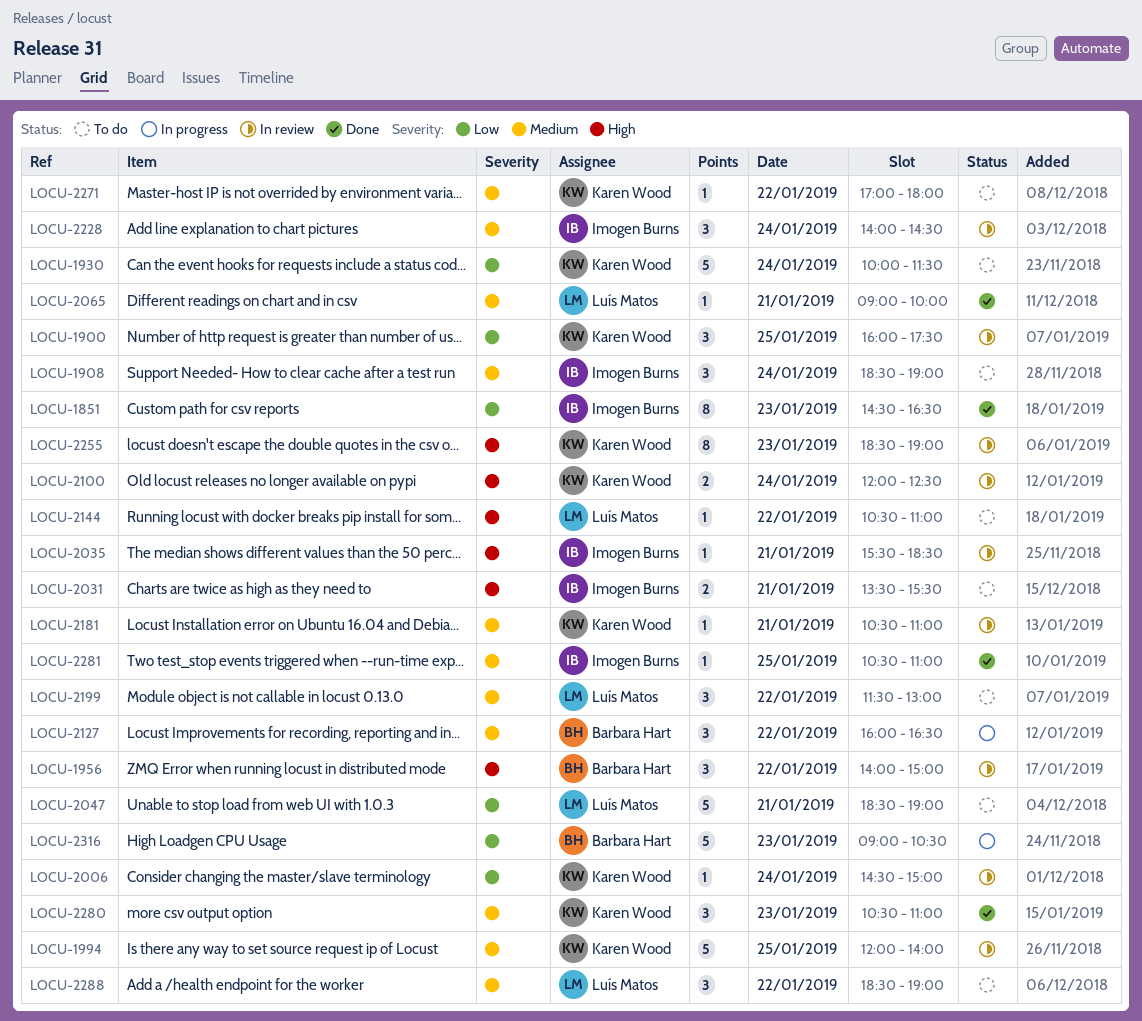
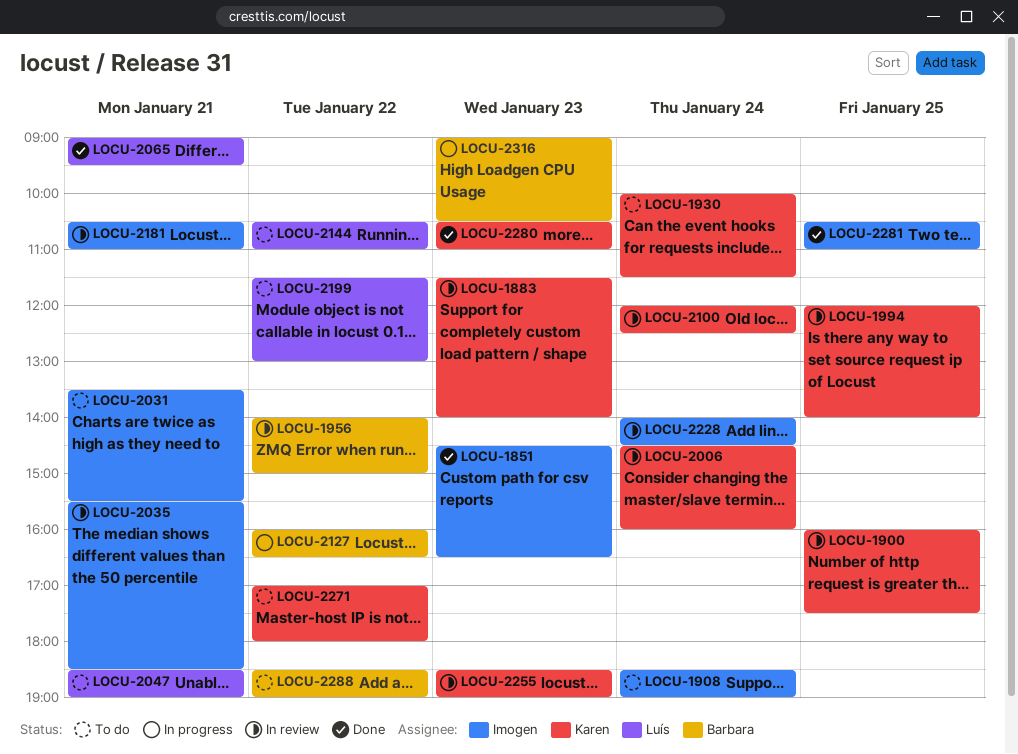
LOCU-1883: none -> present
LOCU-2006, ends: 15:00 -> 16:00
LOCU-2065, ends: 10:00 -> 09:30
LOCU-2181, owner: Karen Wood -> Imogen Burns
LOCU-2288, owner: Luís Matos -> Barbara Hart

